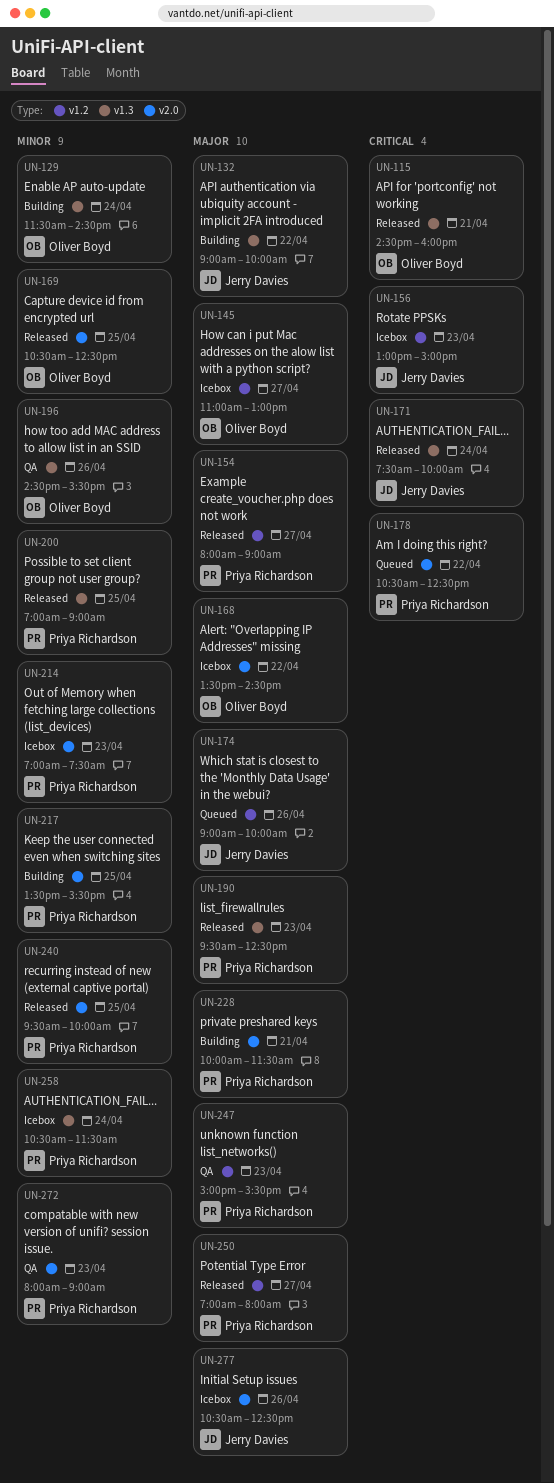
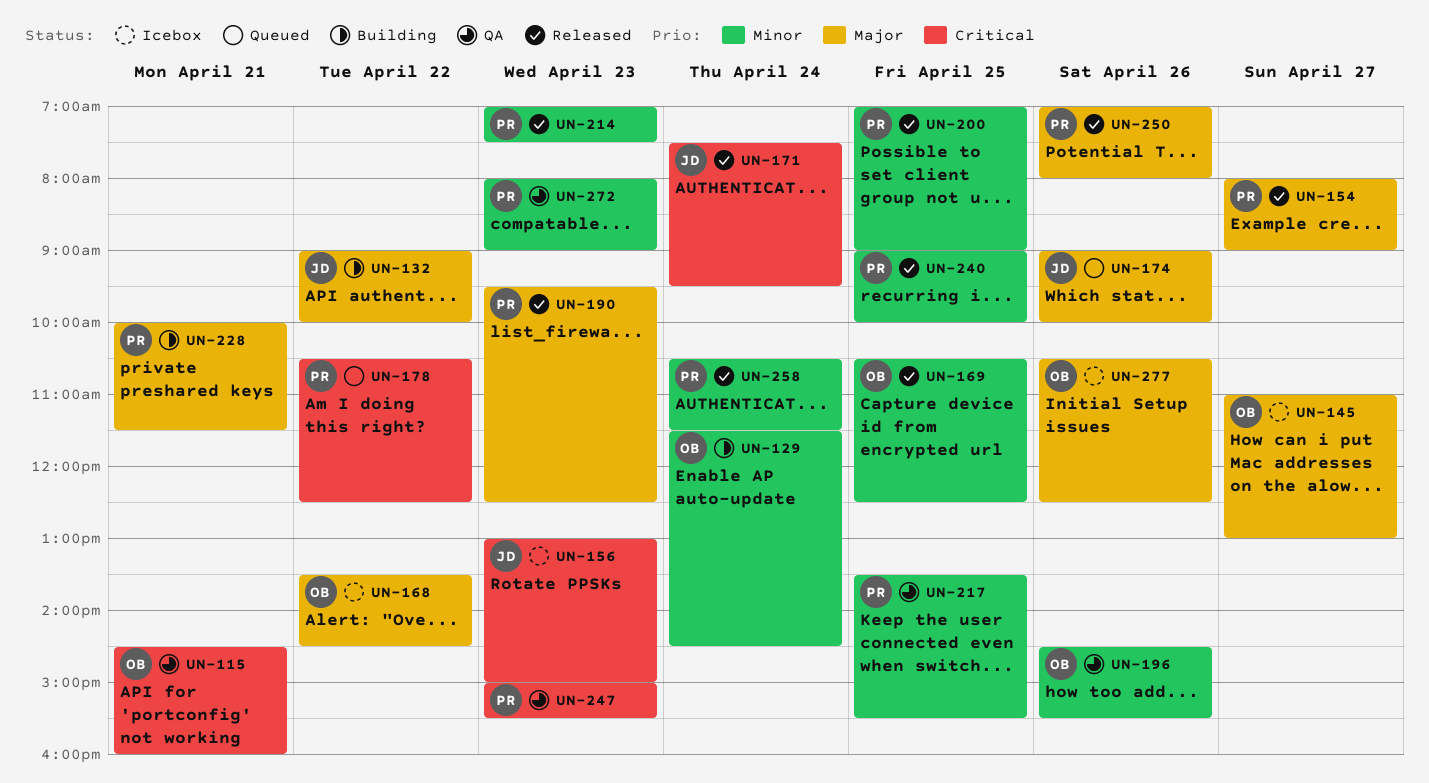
UN-115, status: Released -> QA
UN-171, ends: 10:00 -> 09:30
UN-214, status: Icebox -> Released
UN-217, status: Building -> QA
UN-240, begins: 09:30 -> 09:00
UN-247, priority: Major -> Critical
UN-250, day: Apr 27 -> Apr 26
UN-258, status: Icebox -> Released
UN-277, owner: Jerry Davies -> Oliver Boyd

